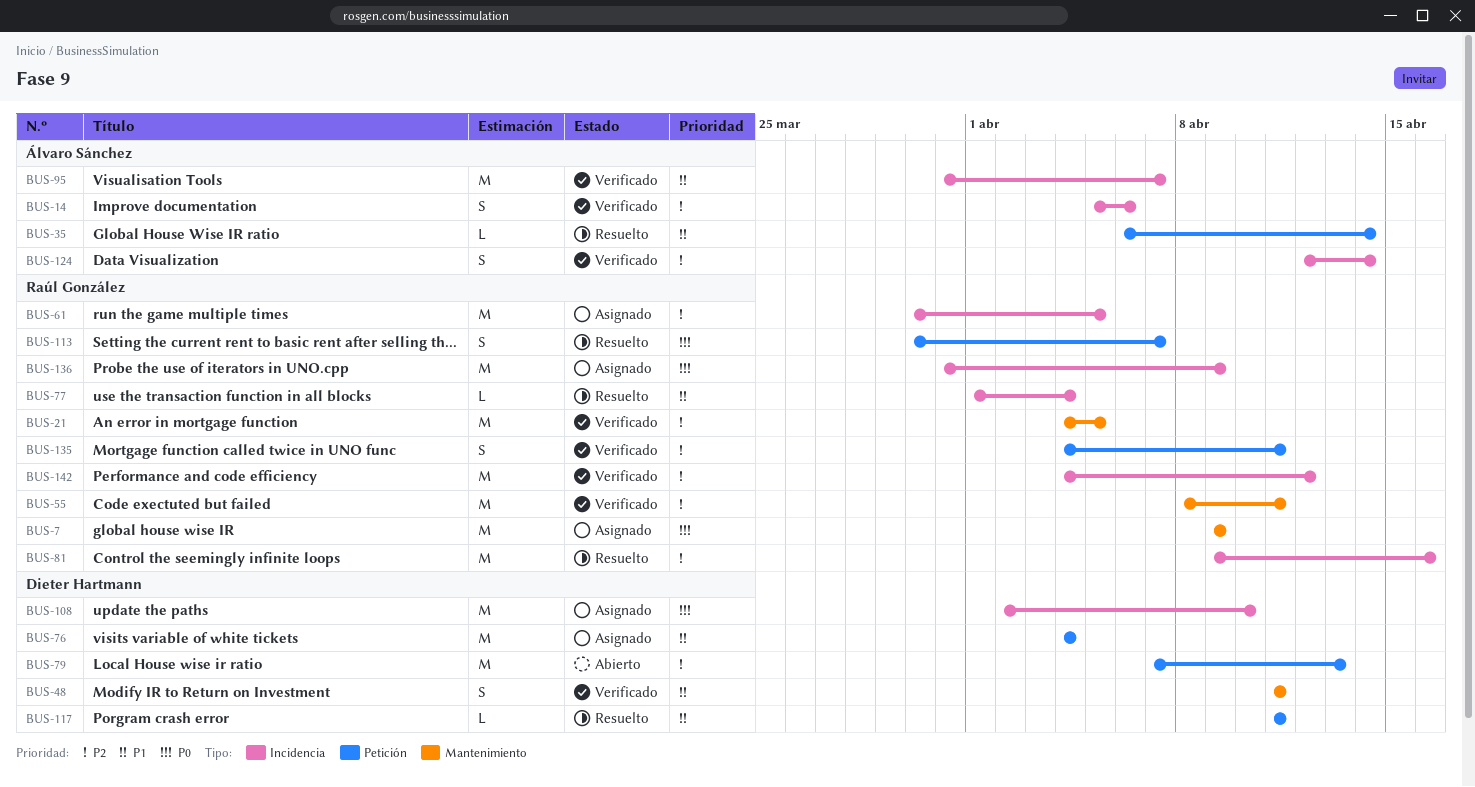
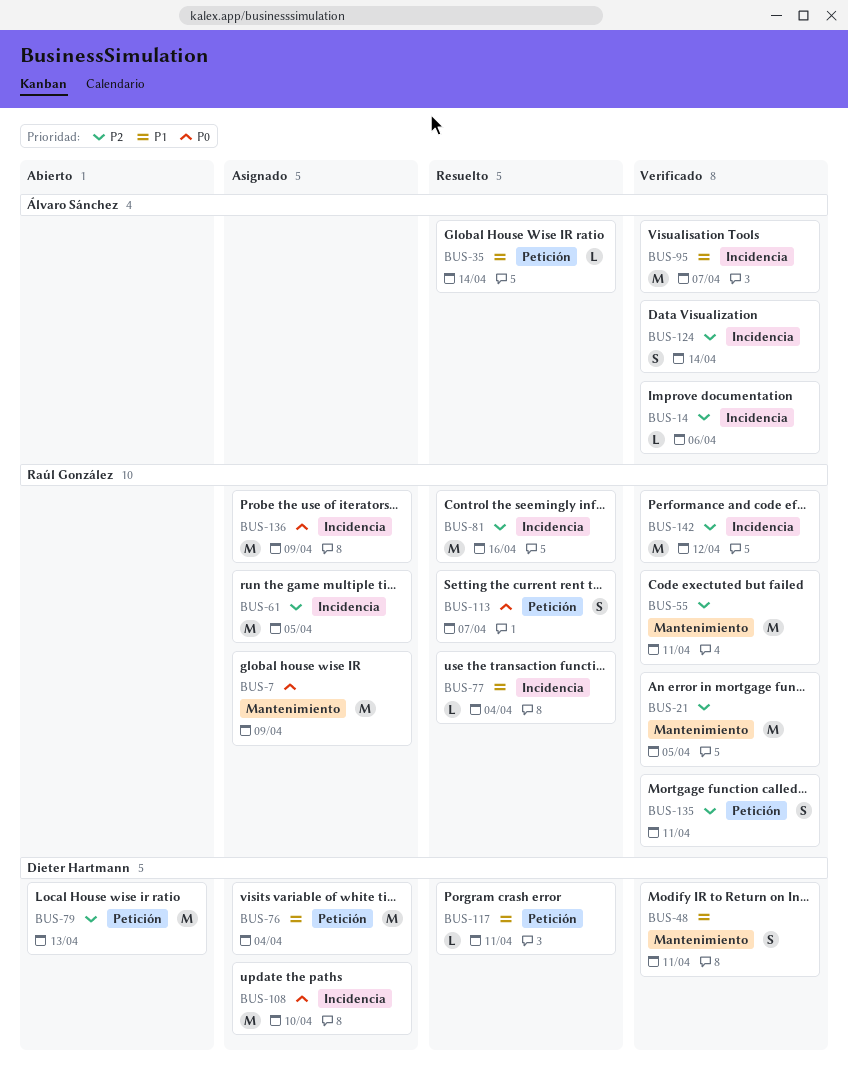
BUS-14, estimate: S -> L

